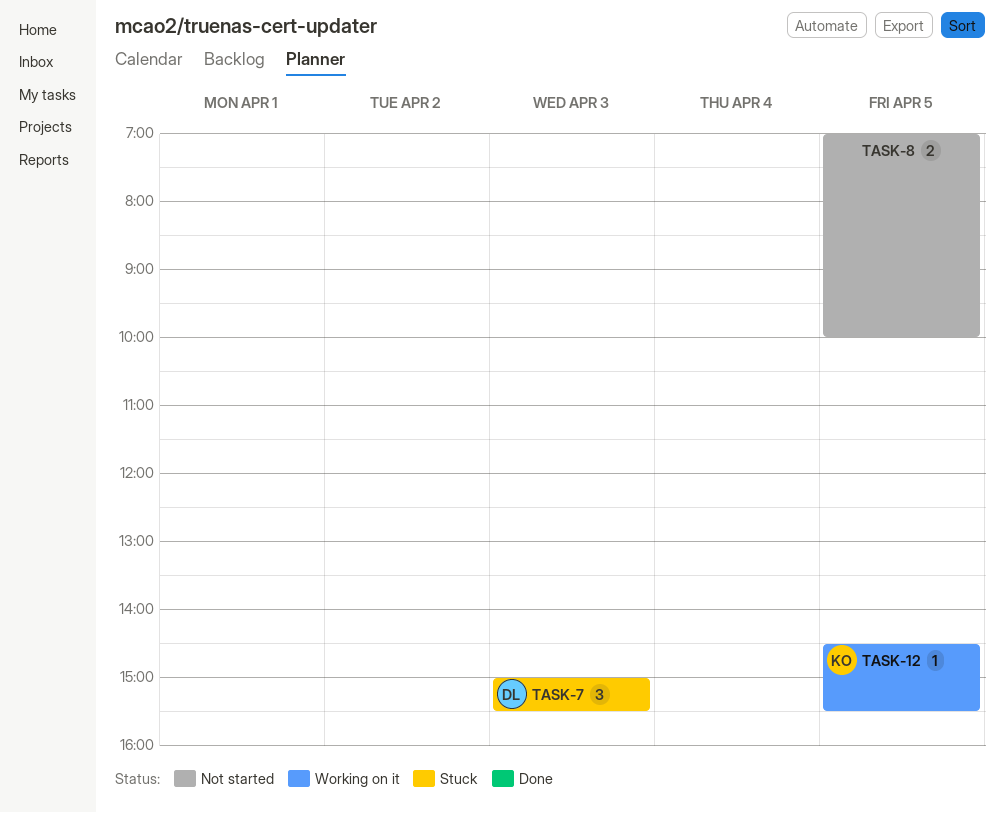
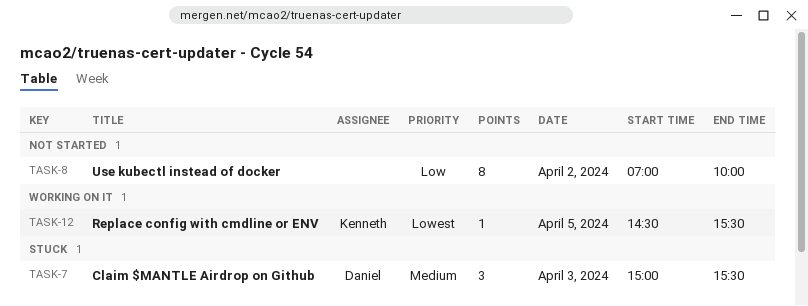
TASK-8, estimate: 2 -> 8
TASK-8, day: Apr 5 -> Apr 2

